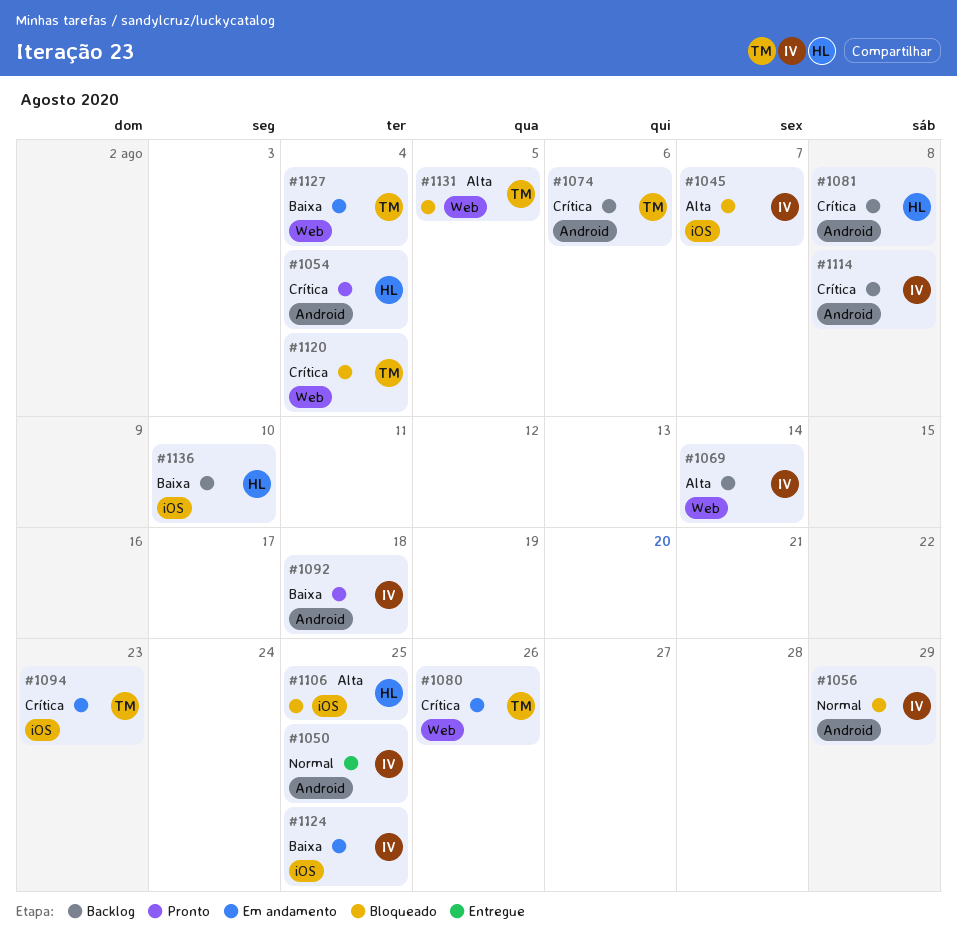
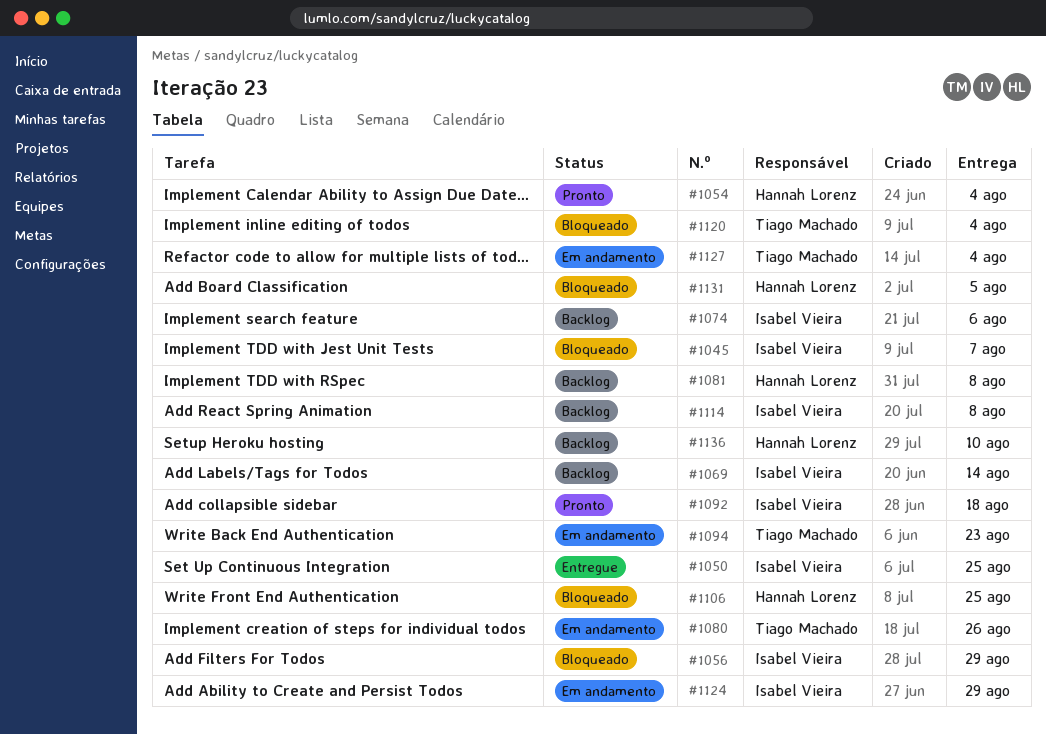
#1074, owner: Tiago Machado -> Isabel Vieira
#1124, due: Aug 25 -> Aug 29
#1131, owner: Tiago Machado -> Hannah Lorenz

